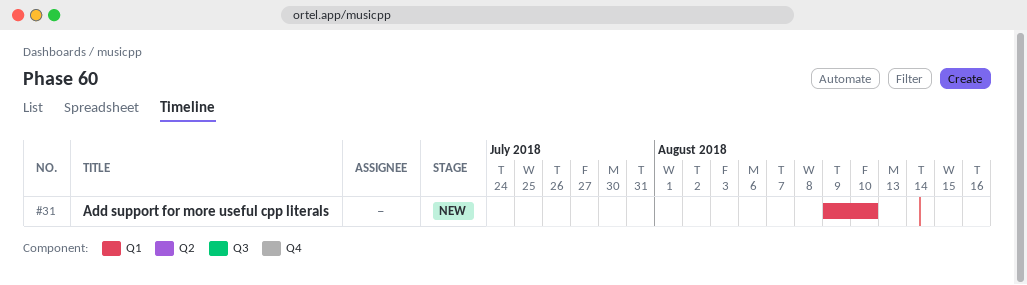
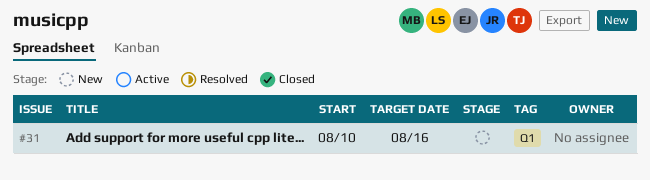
#31, start: Aug 9 -> Aug 10
#31, due: Aug 10 -> Aug 16

